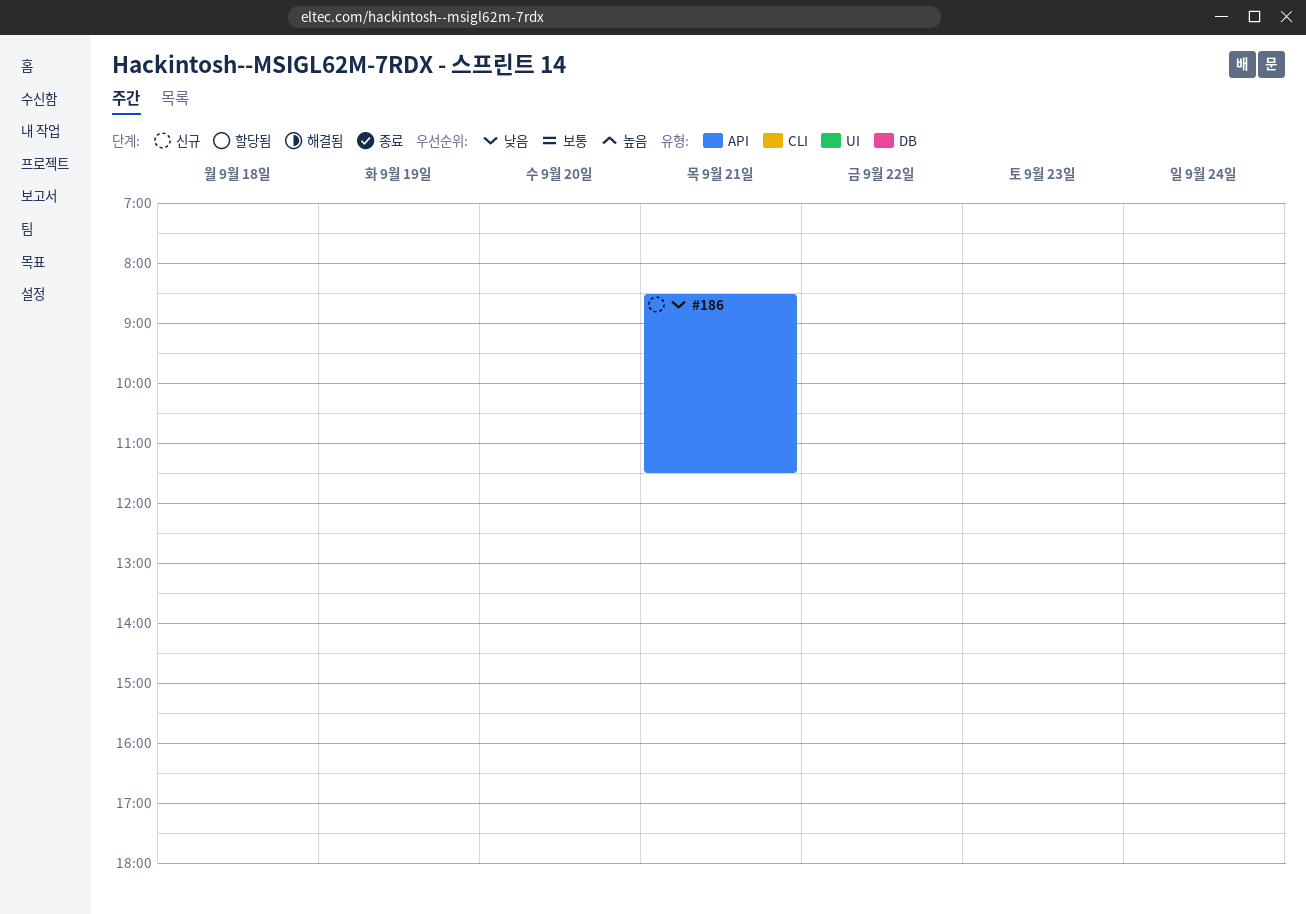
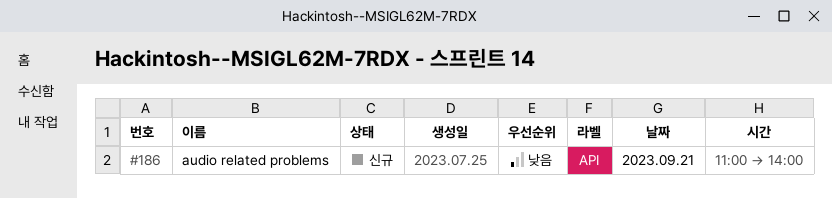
#186, begins: 08:30 -> 11:00
#186, ends: 11:30 -> 14:00

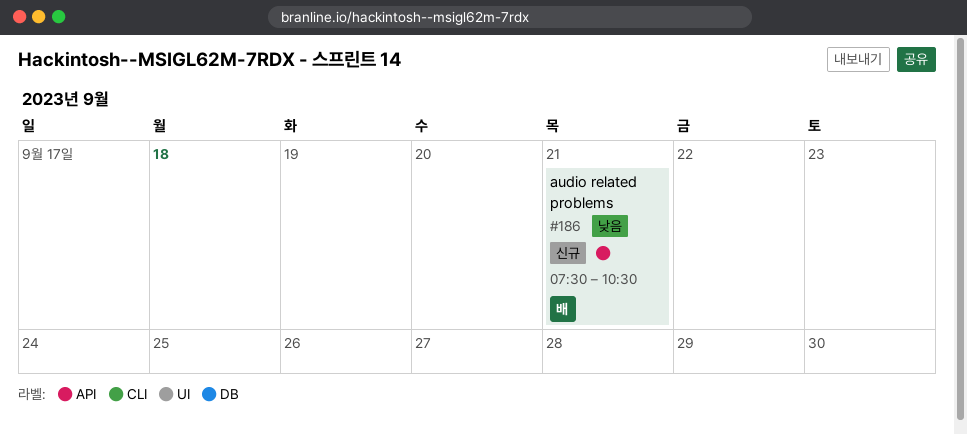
#186, begins: 11:00 -> 07:30
#186, ends: 14:00 -> 10:30

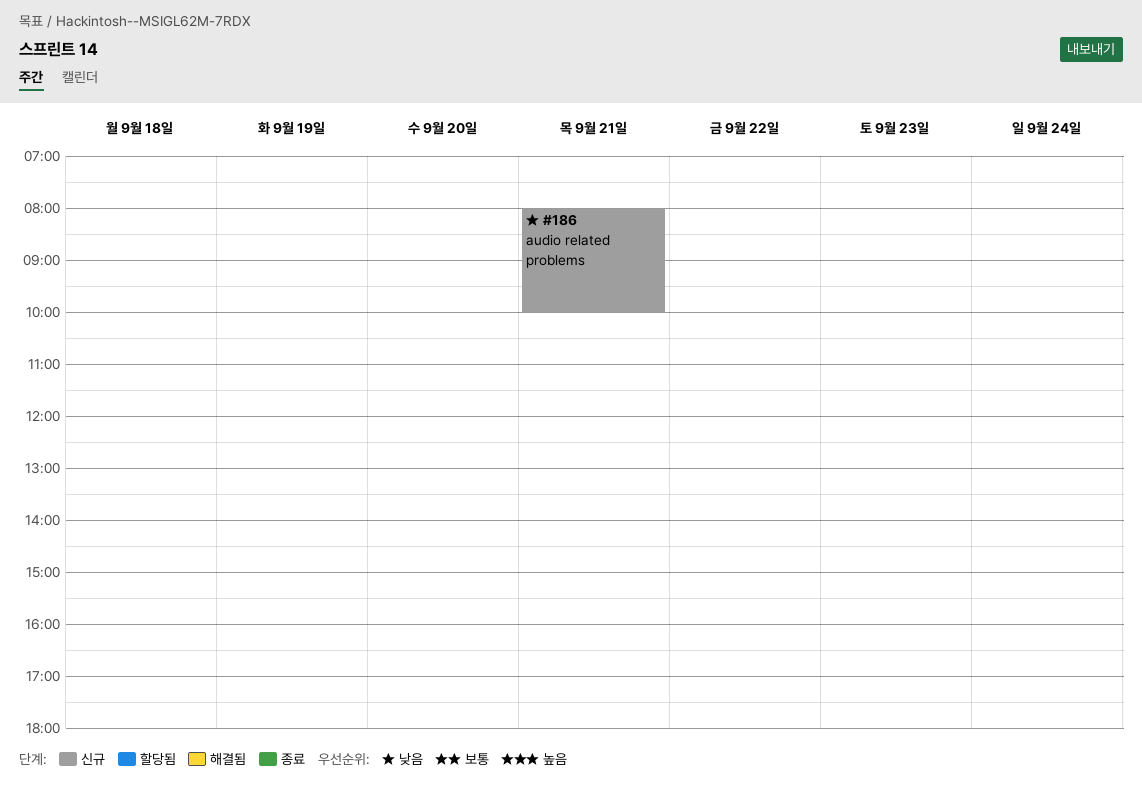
#186, begins: 07:30 -> 08:00
#186, ends: 10:30 -> 10:00

